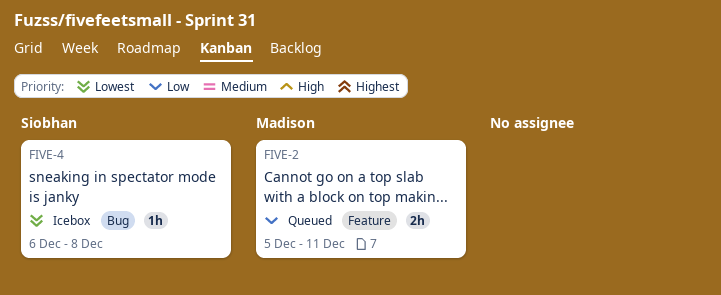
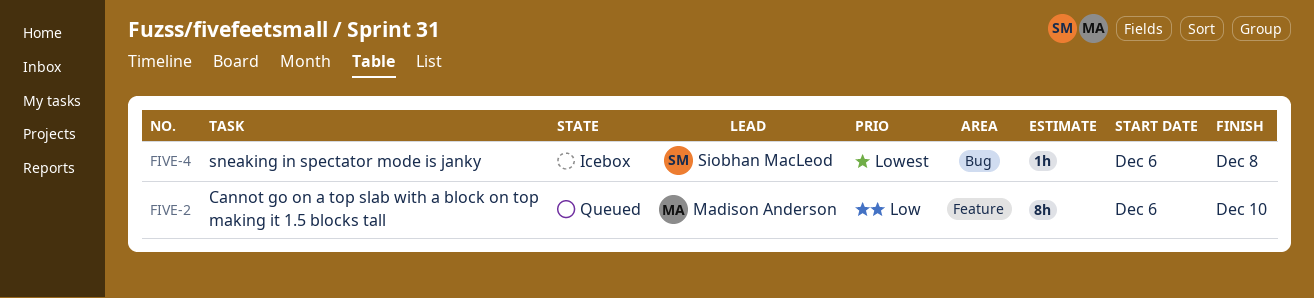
FIVE-2, estimate: 2h -> 8h
FIVE-2, start: Dec 5 -> Dec 6
FIVE-2, due: Dec 11 -> Dec 10

